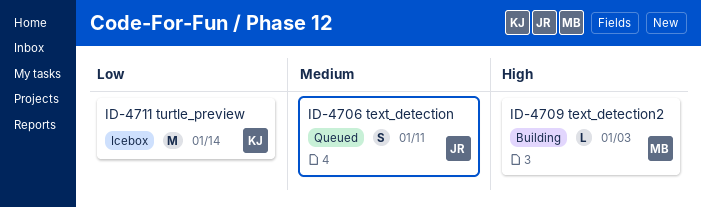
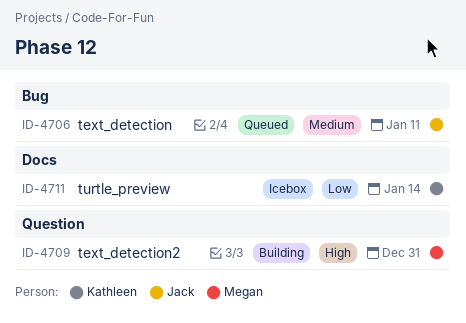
ID-4709, due: Jan 3 -> Dec 31

